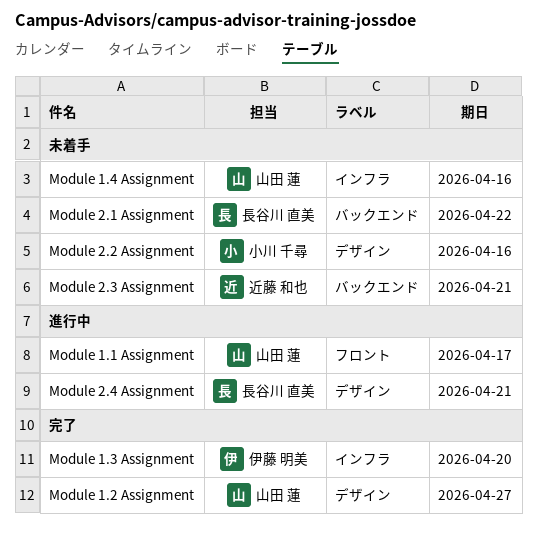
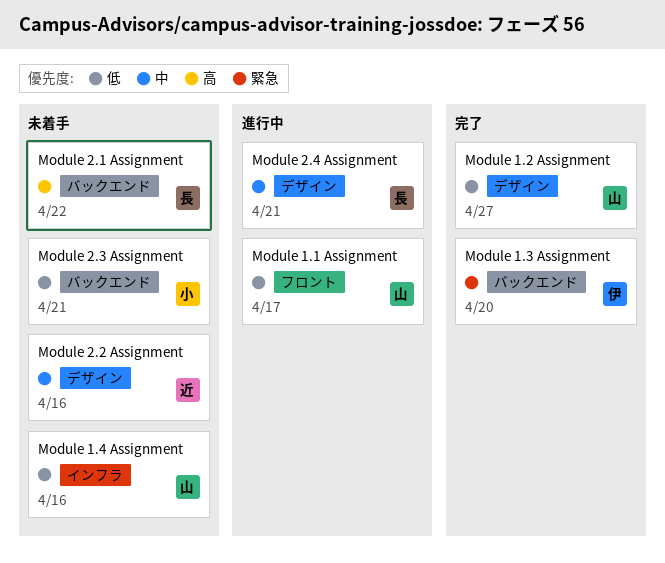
Module 1.3 Assignment, label: インフラ -> バックエンド
Module 2.2 Assignment, owner: 小川 千尋 -> 近藤 和也
Module 2.3 Assignment, owner: 近藤 和也 -> 小川 千尋

